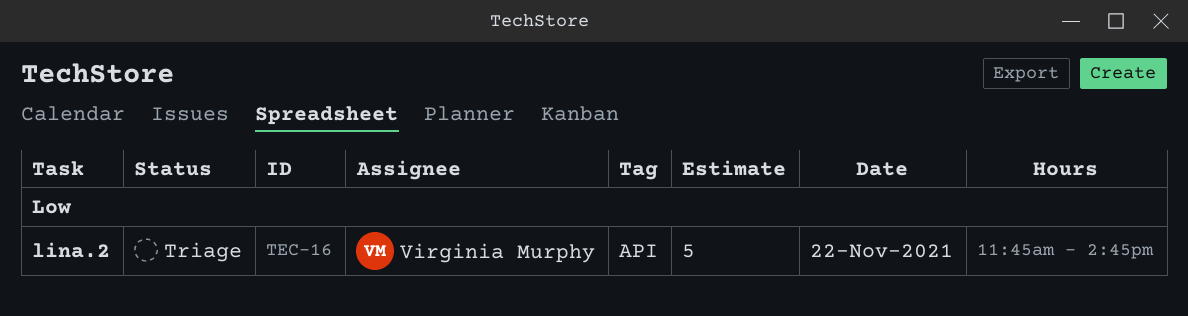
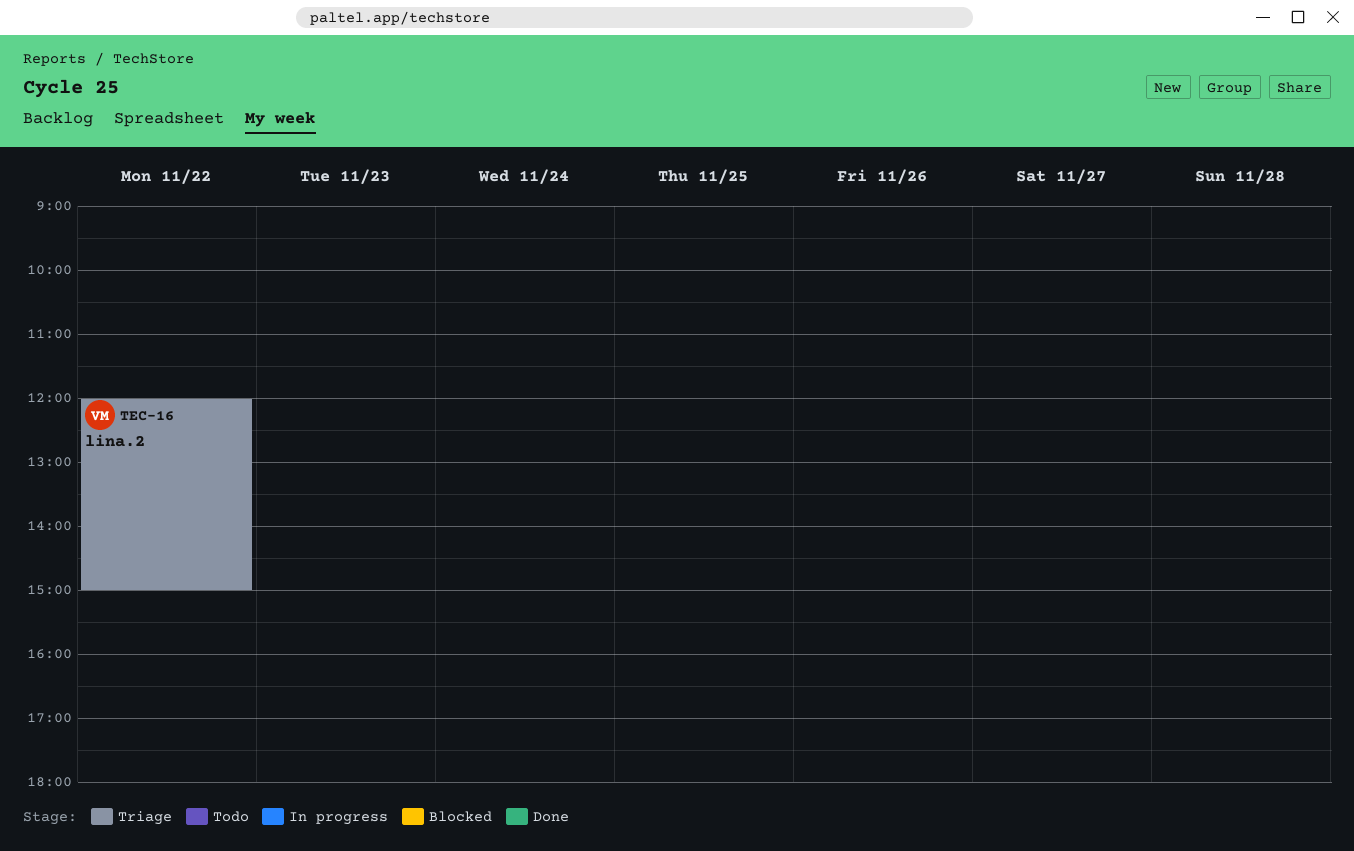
TEC-16, begins: 11:45 -> 12:00
TEC-16, ends: 14:45 -> 15:00

